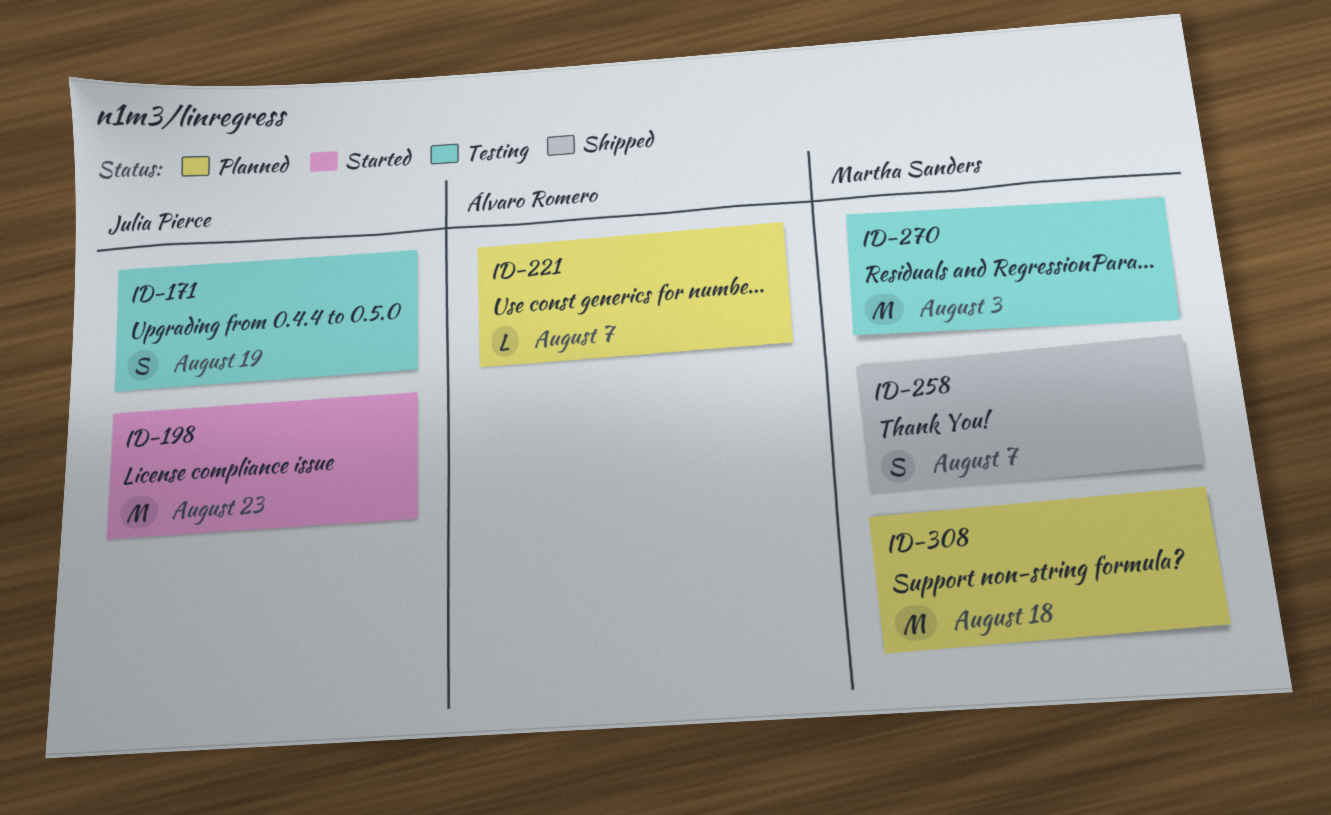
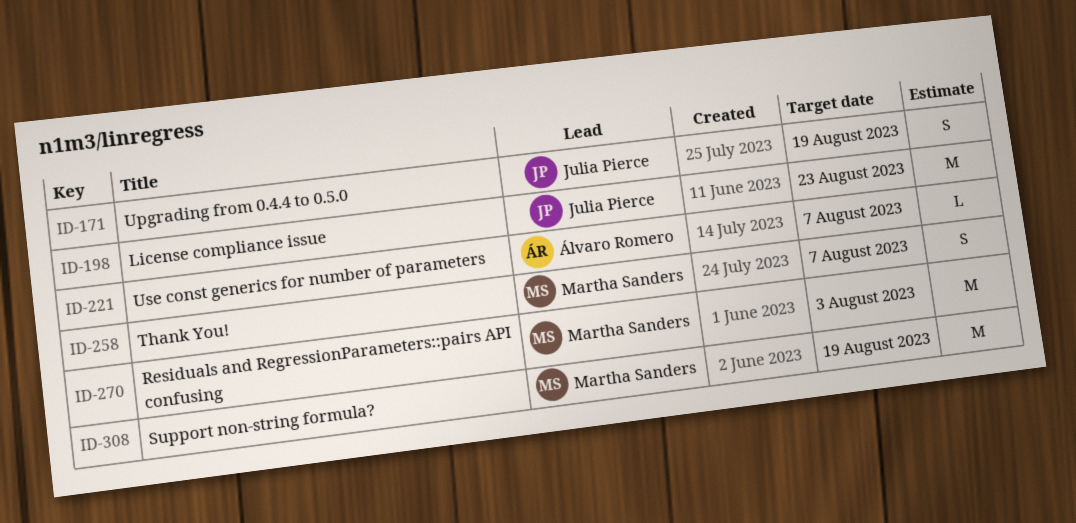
ID-308, due: Aug 18 -> Aug 19

